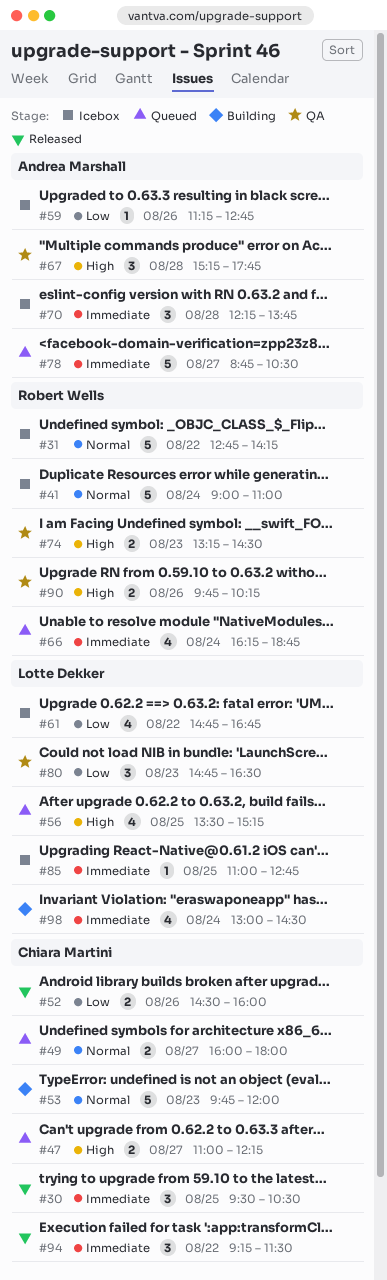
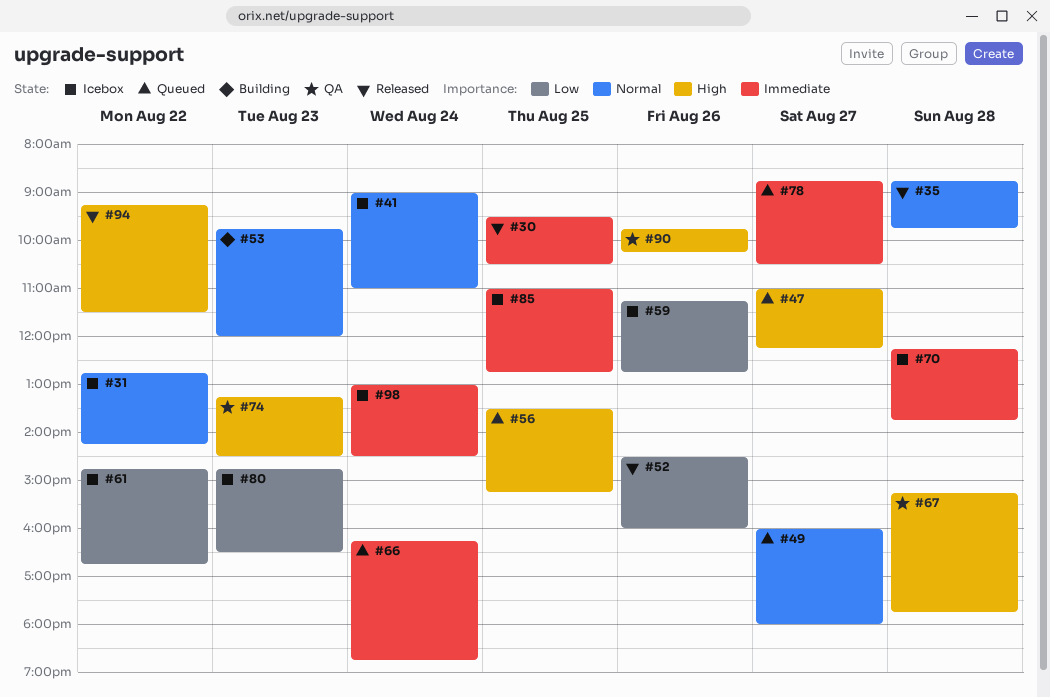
#35: none -> present
#80, status: QA -> Icebox
#94, priority: Immediate -> High
#98, status: Building -> Icebox

